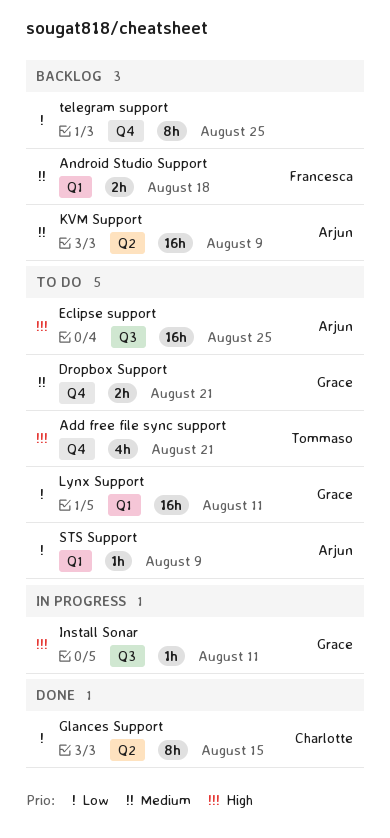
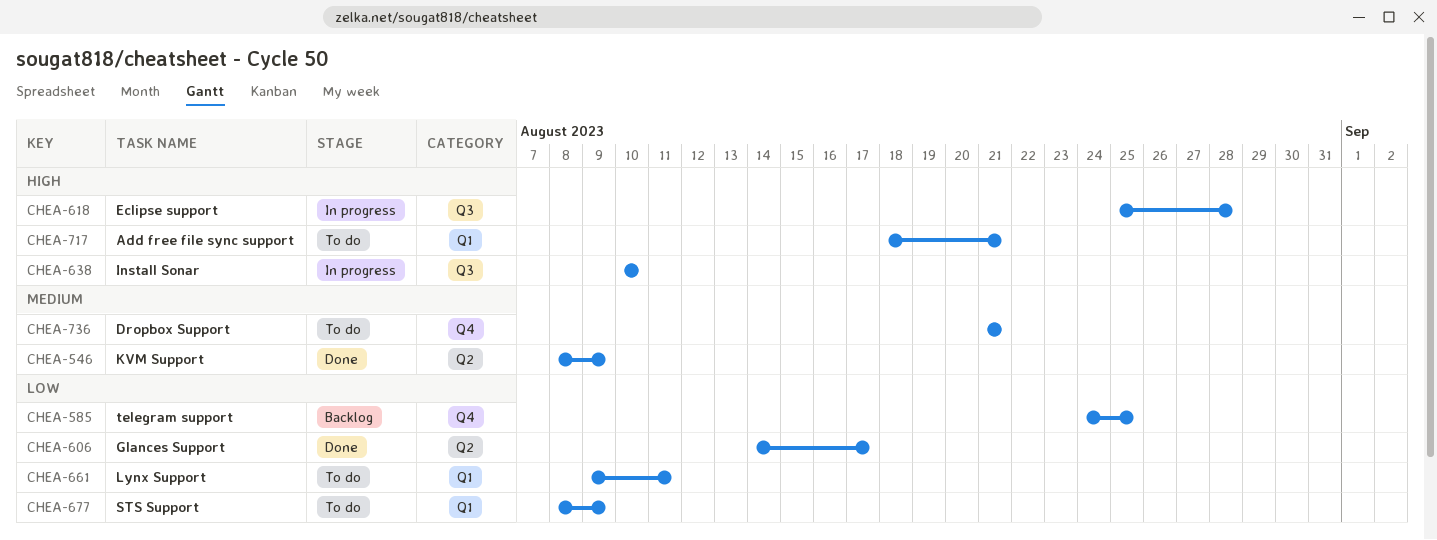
Add free file sync support, label: Q4 -> Q1
Android Studio Support: present -> none
Eclipse support, status: To do -> In progress
Eclipse support, due: Aug 25 -> Aug 28
Glances Support, due: Aug 15 -> Aug 17
Install Sonar, due: Aug 11 -> Aug 10
KVM Support, status: Backlog -> Done

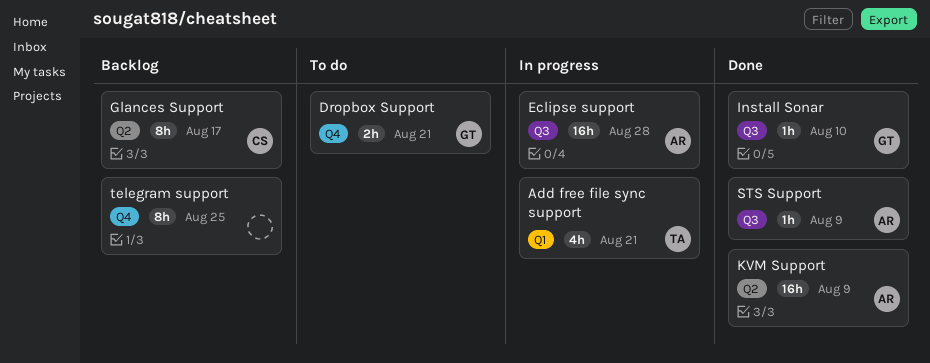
Add free file sync support, status: To do -> In progress
Glances Support, status: Done -> Backlog
Install Sonar, status: In progress -> Done
Lynx Support: present -> none
STS Support, status: To do -> Done
STS Support, label: Q1 -> Q3

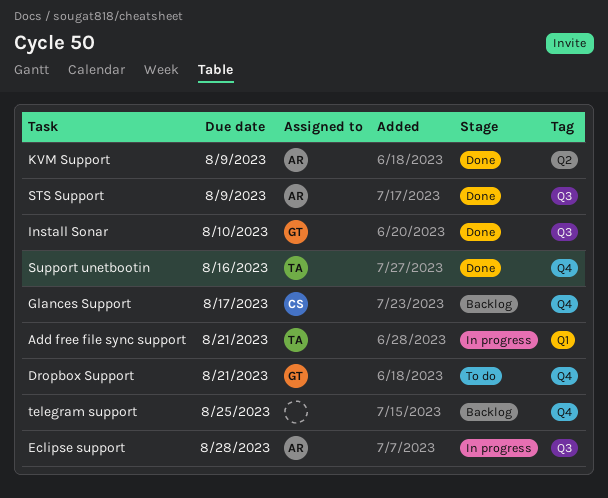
Glances Support, label: Q2 -> Q4
Support unetbootin: none -> present

